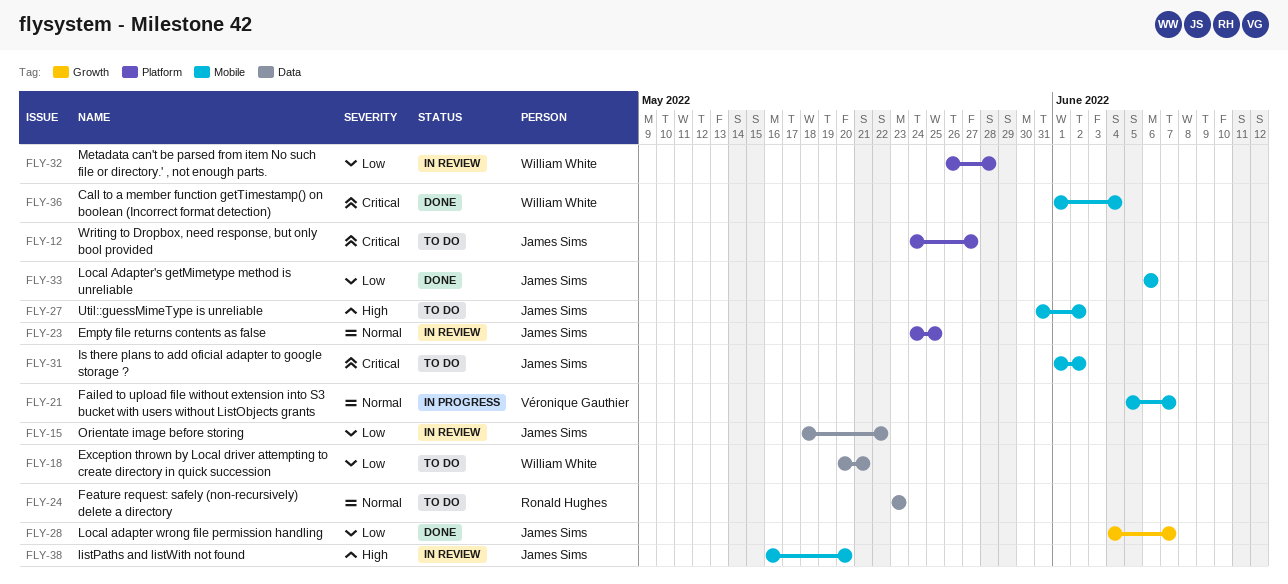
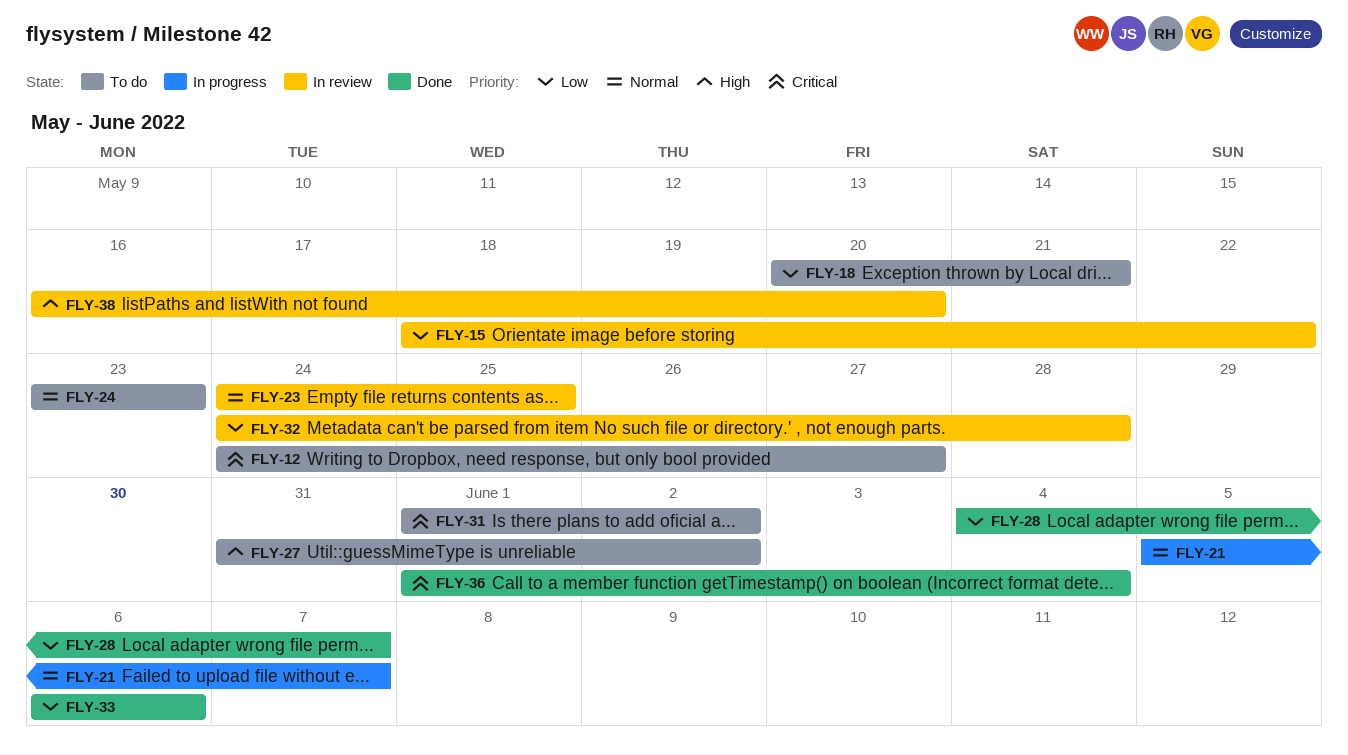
FLY-32, start: May 26 -> May 24

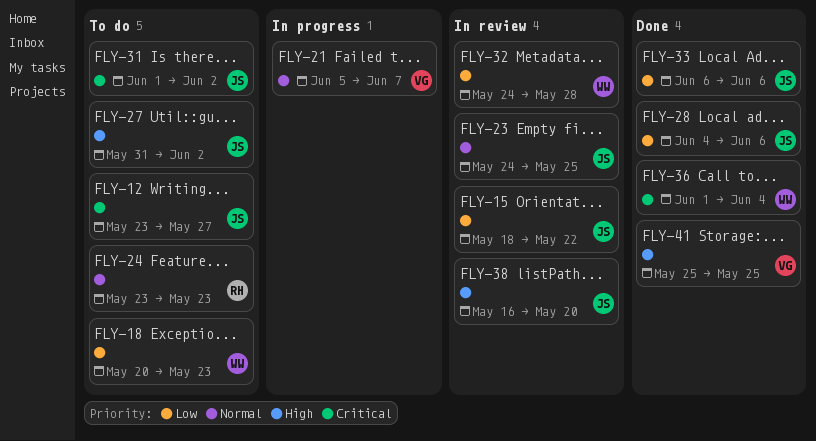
FLY-12, start: May 24 -> May 23
FLY-18, due: May 21 -> May 23
FLY-28, due: Jun 7 -> Jun 6
FLY-41: none -> present

